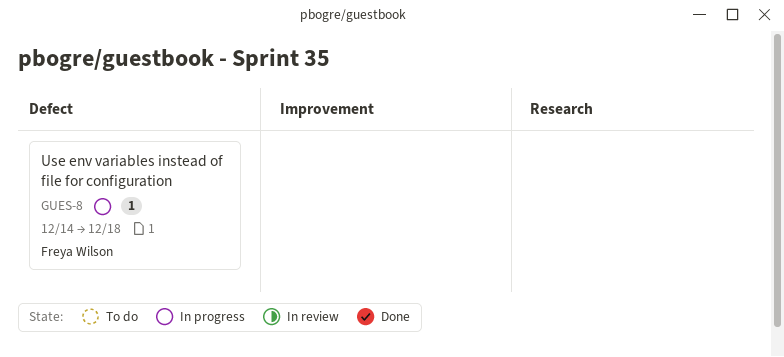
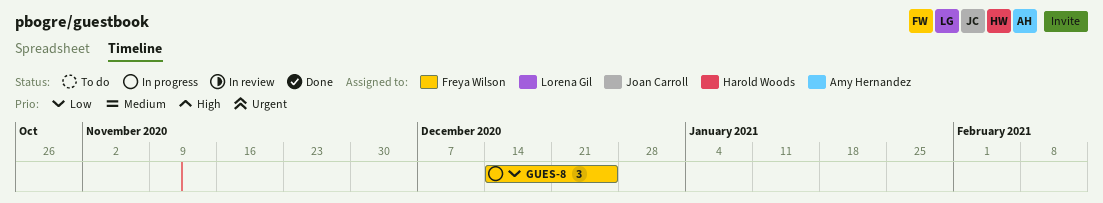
GUES-8, estimate: 1 -> 3
GUES-8, due: Dec 18 -> Dec 25

